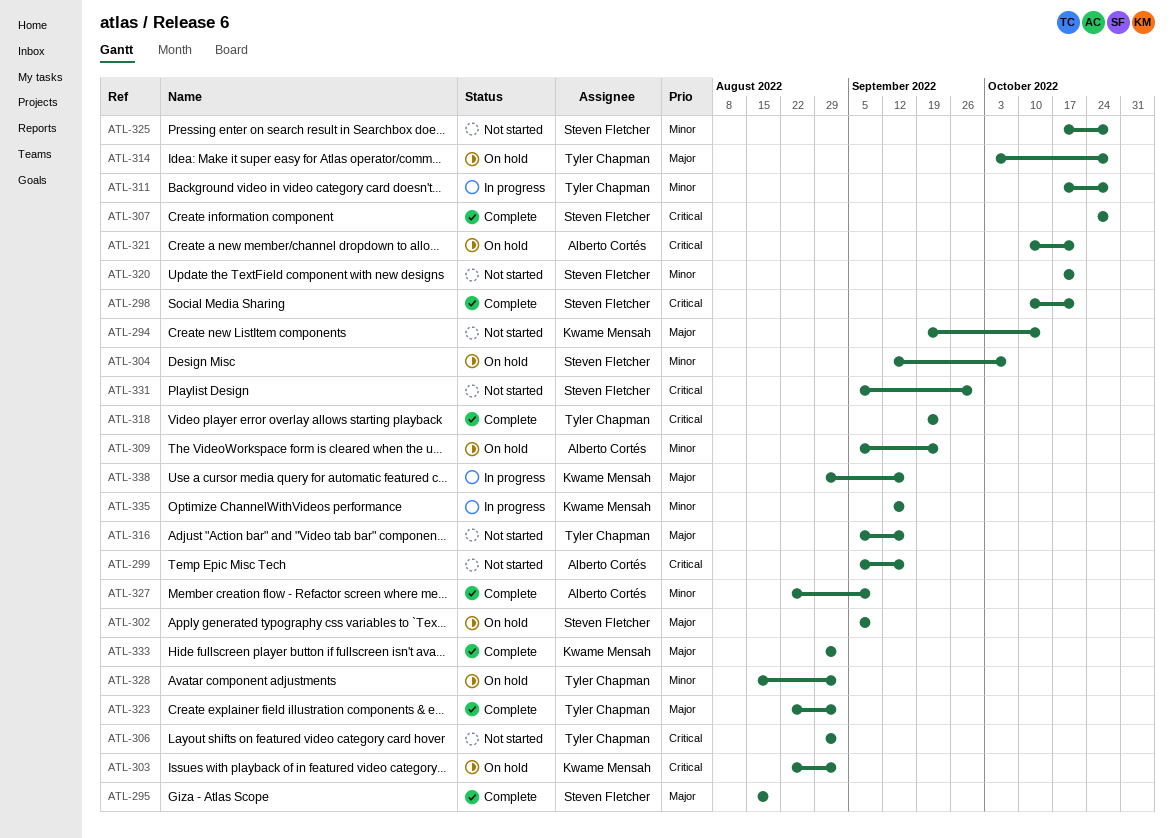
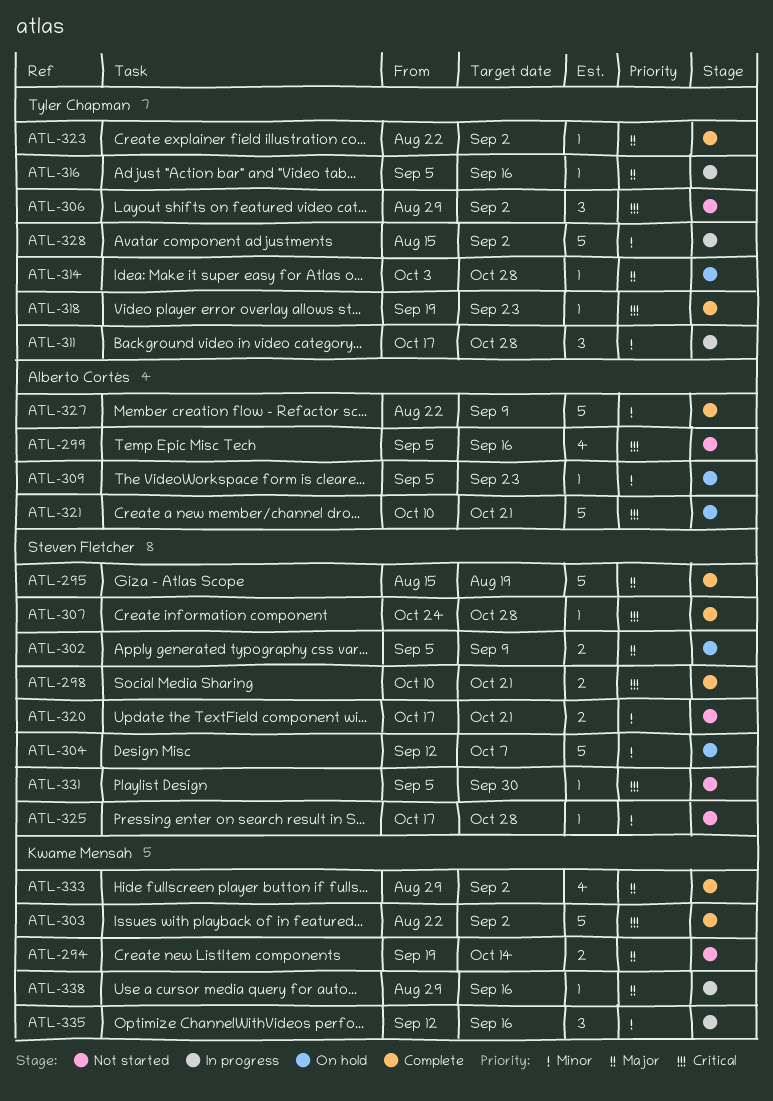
ATL-303, status: On hold -> Complete
ATL-316, status: Not started -> In progress
ATL-328, status: On hold -> In progress

